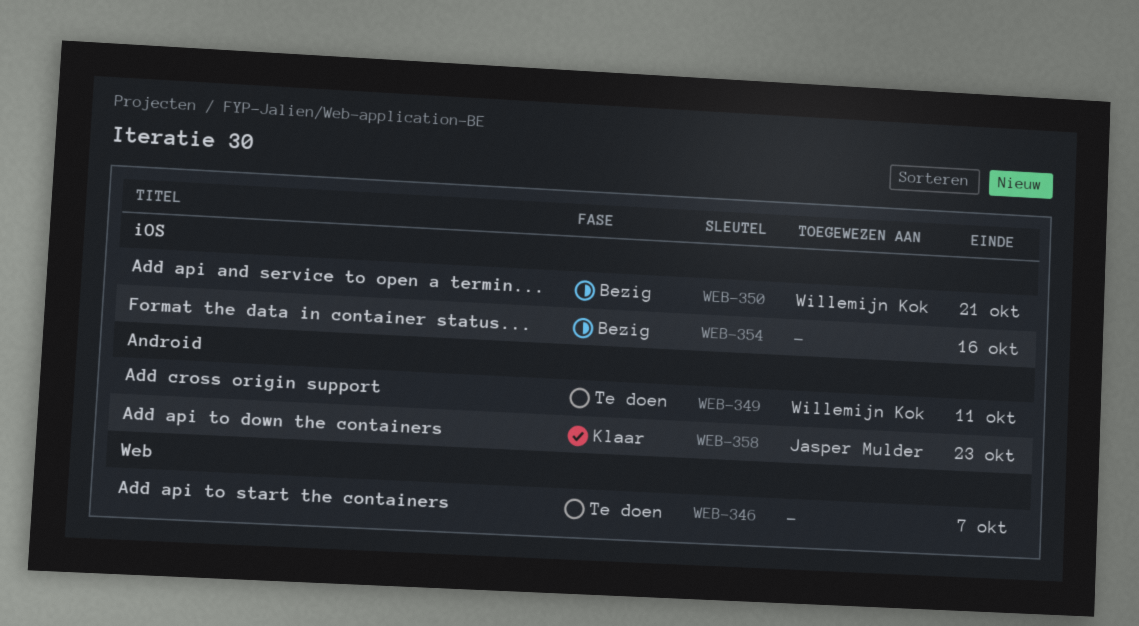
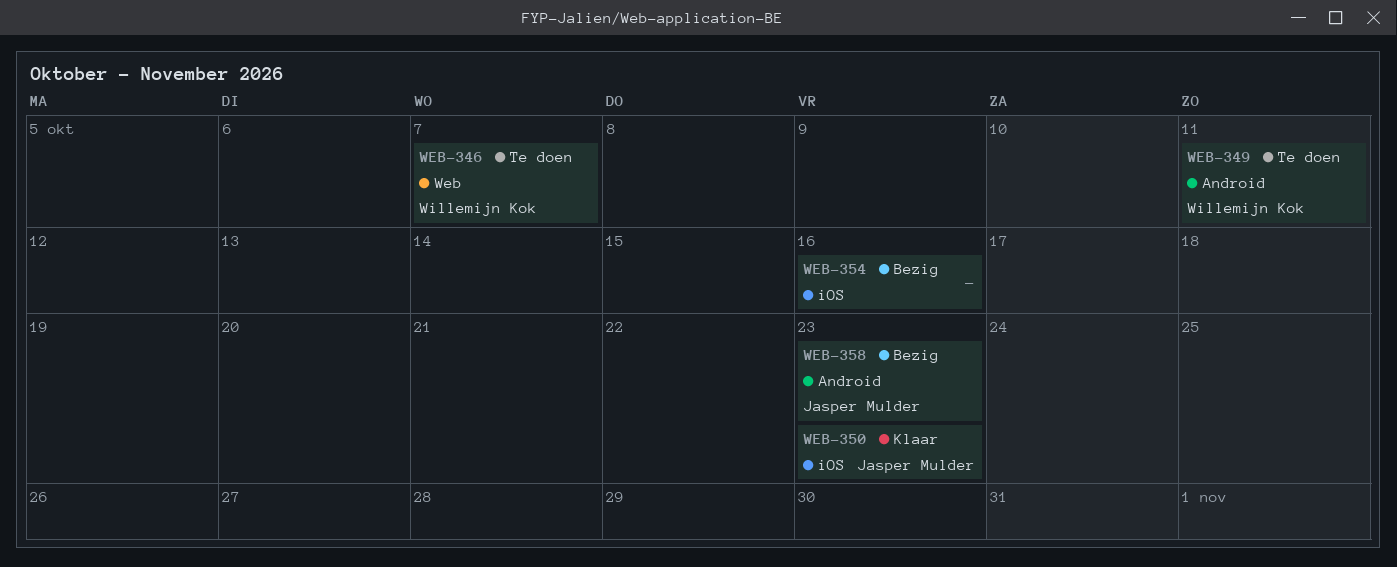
WEB-346, owner: none -> Willemijn Kok
WEB-350, status: Bezig -> Klaar
WEB-350, owner: Willemijn Kok -> Jasper Mulder
WEB-350, due: Oct 21 -> Oct 23
WEB-358, status: Klaar -> Bezig

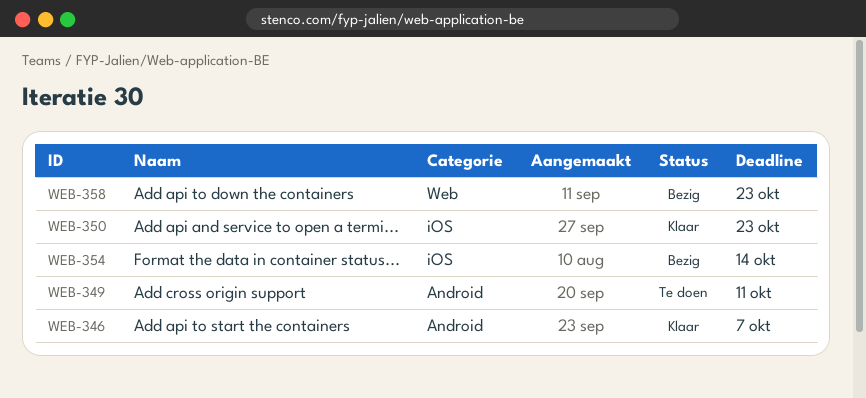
WEB-346, status: Te doen -> Klaar
WEB-346, label: Web -> Android
WEB-354, due: Oct 16 -> Oct 14
WEB-358, label: Android -> Web

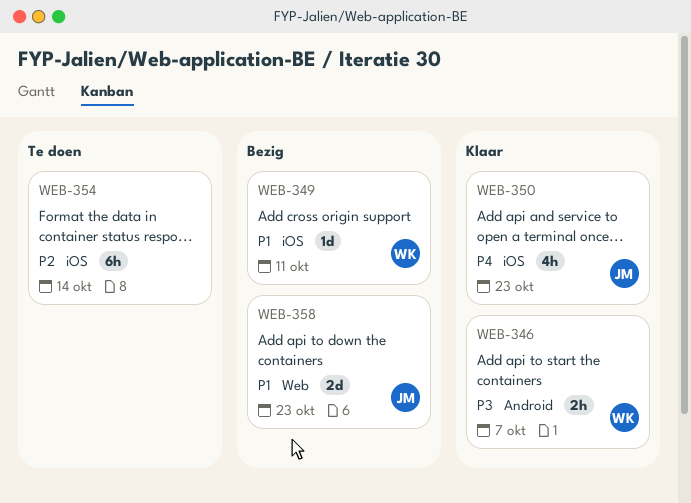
WEB-349, status: Te doen -> Bezig
WEB-349, label: Android -> iOS
WEB-354, status: Bezig -> Te doen

